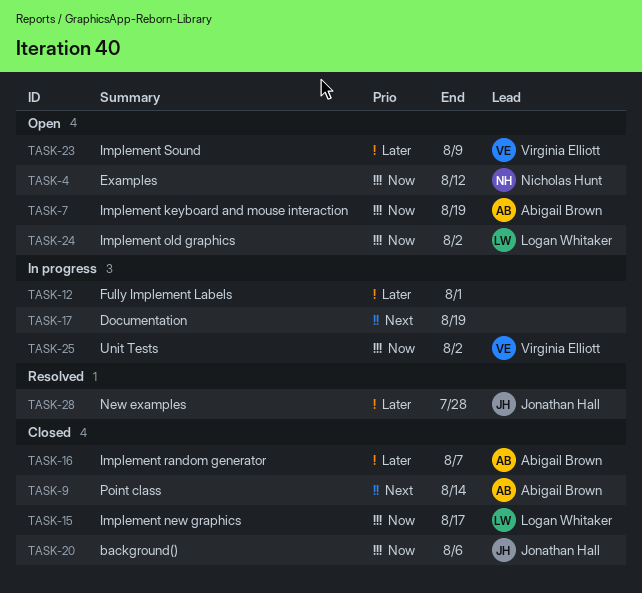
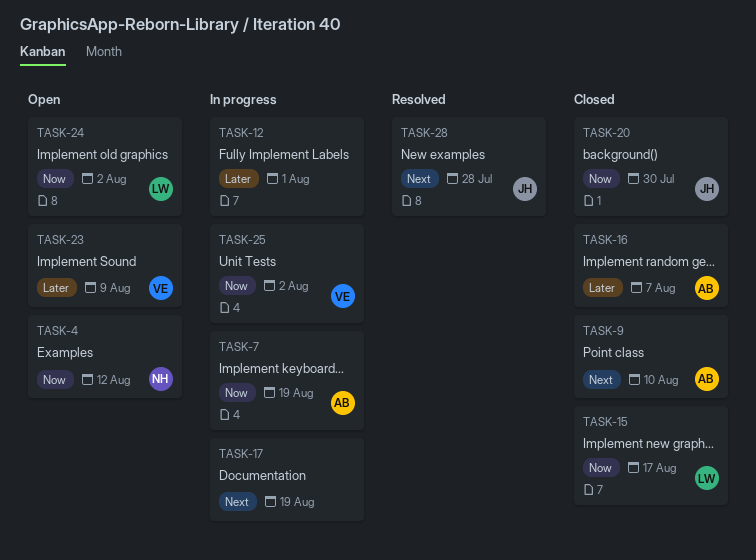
TASK-7, status: Open -> In progress
TASK-9, due: Aug 14 -> Aug 10
TASK-20, due: Aug 6 -> Jul 30
TASK-28, priority: Later -> Next

